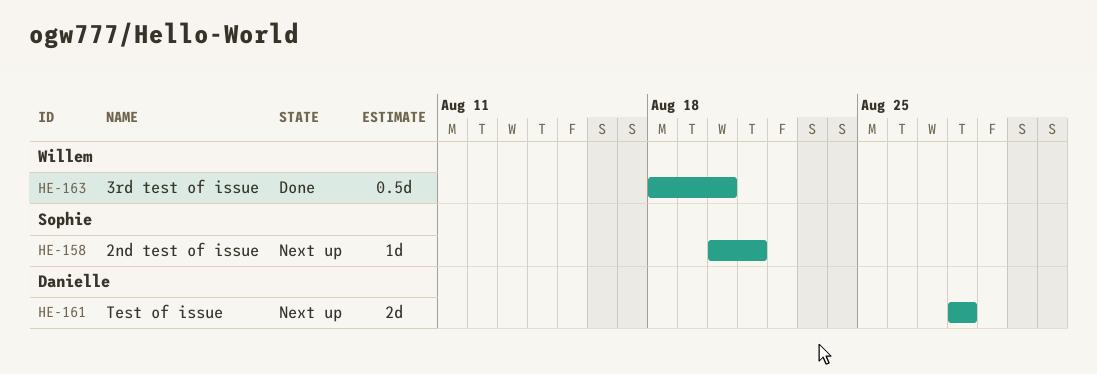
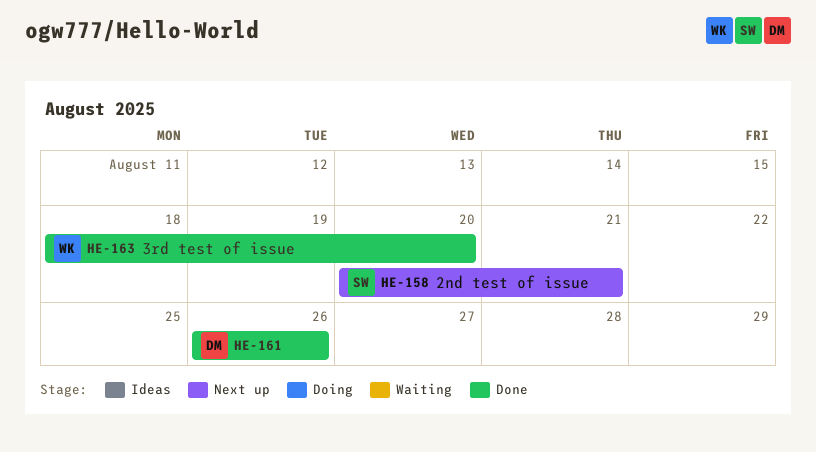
HE-161, status: Next up -> Done
HE-161, start: Aug 28 -> Aug 26
HE-161, due: Aug 28 -> Aug 26

